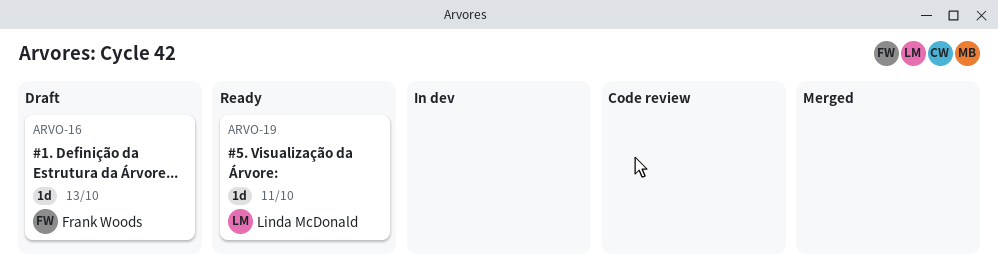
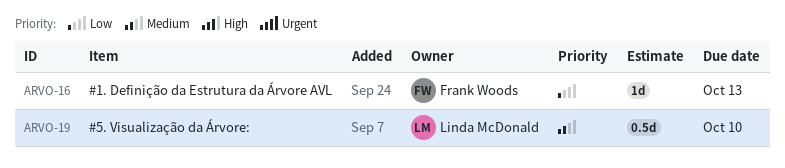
ARVO-19, estimate: 1d -> 0.5d
ARVO-19, due: Oct 11 -> Oct 10

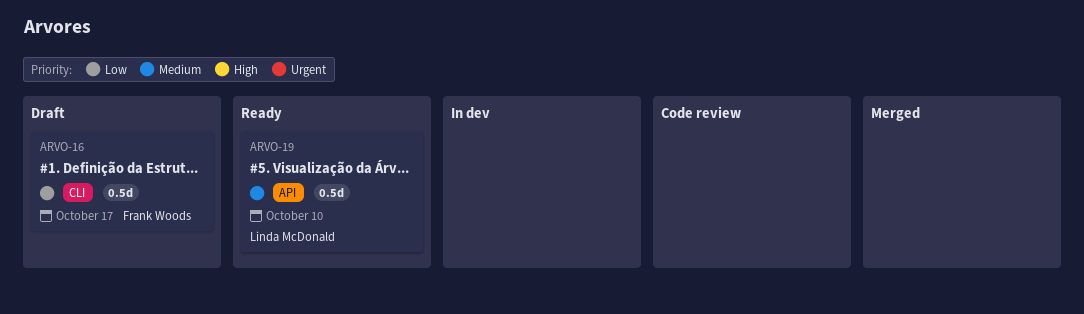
ARVO-16, estimate: 1d -> 0.5d
ARVO-16, due: Oct 13 -> Oct 17

